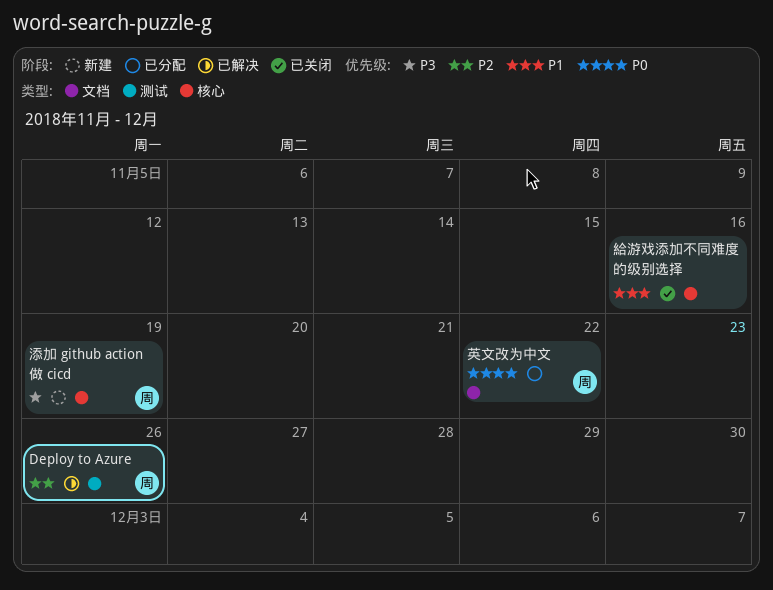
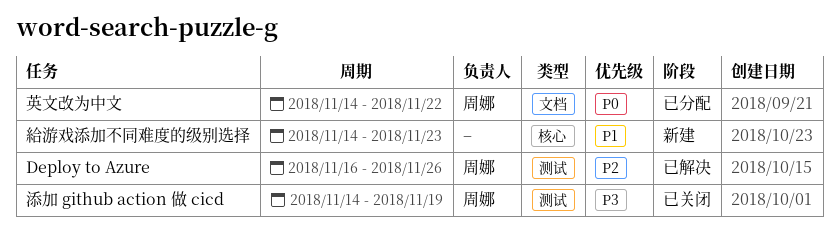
添加 github action 做 cicd, status: 新建 -> 已关闭
添加 github action 做 cicd, label: 核心 -> 测试
給游戏添加不同难度的级别选择, status: 已关闭 -> 新建
給游戏添加不同难度的级别选择, due: Nov 16 -> Nov 23

